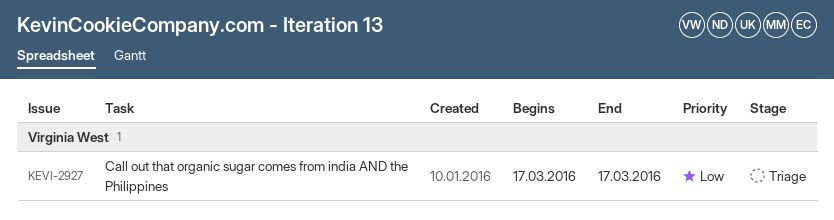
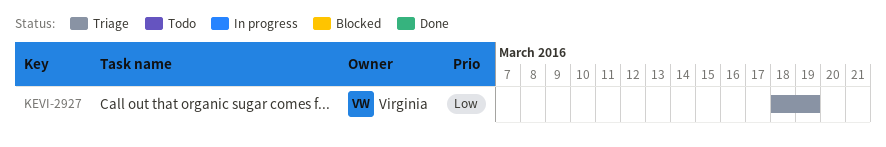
KEVI-2927, start: Mar 17 -> Mar 18
KEVI-2927, due: Mar 17 -> Mar 19

